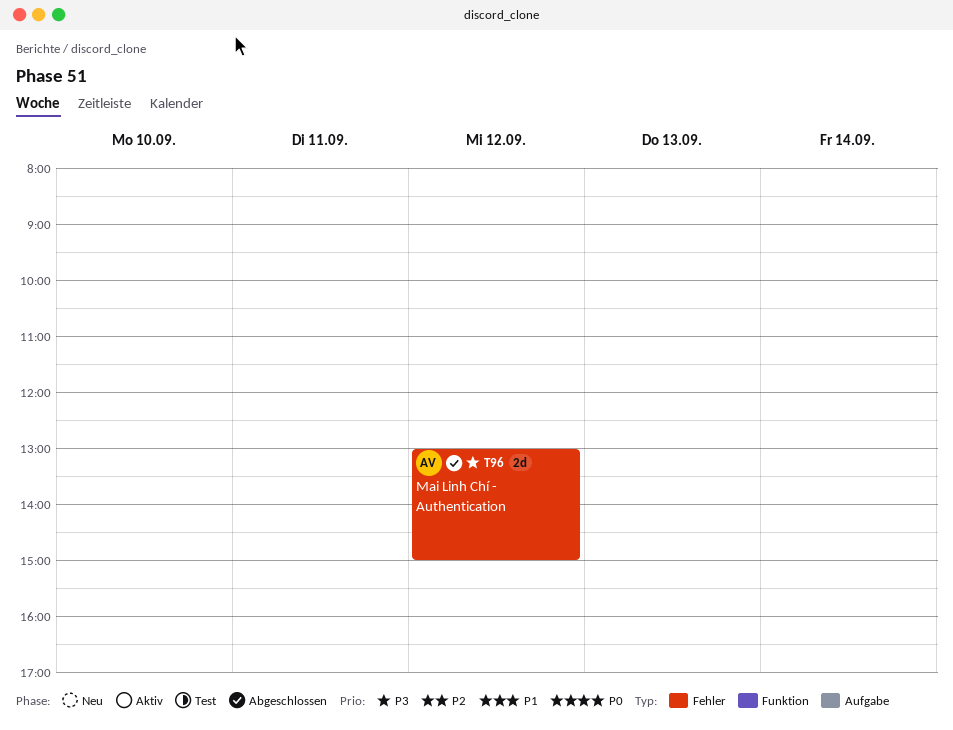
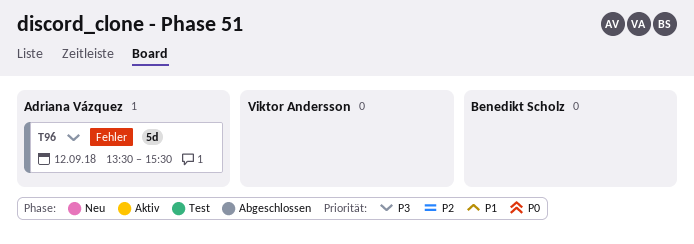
T96, estimate: 2d -> 5d
T96, begins: 13:00 -> 13:30
T96, ends: 15:00 -> 15:30

